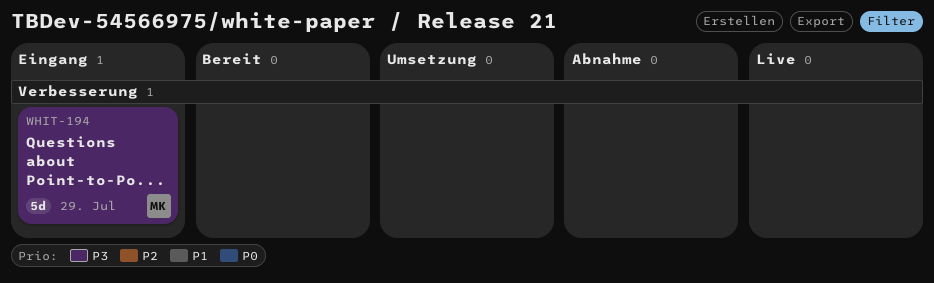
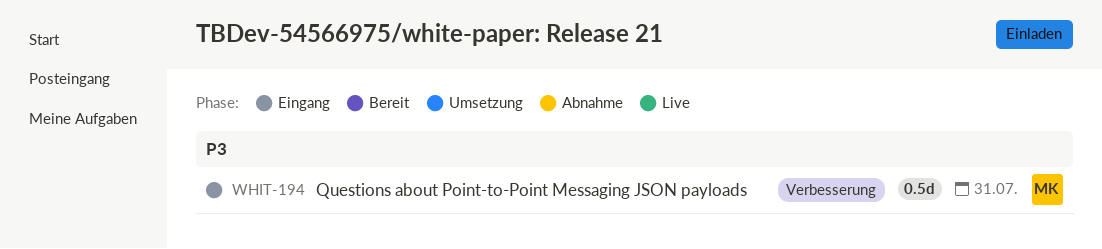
WHIT-194, estimate: 5d -> 0.5d
WHIT-194, due: Jul 29 -> Jul 31

